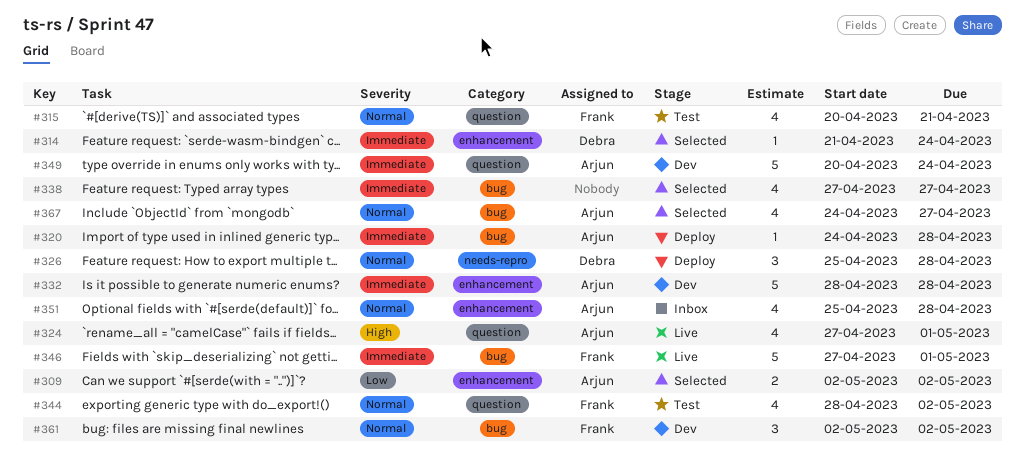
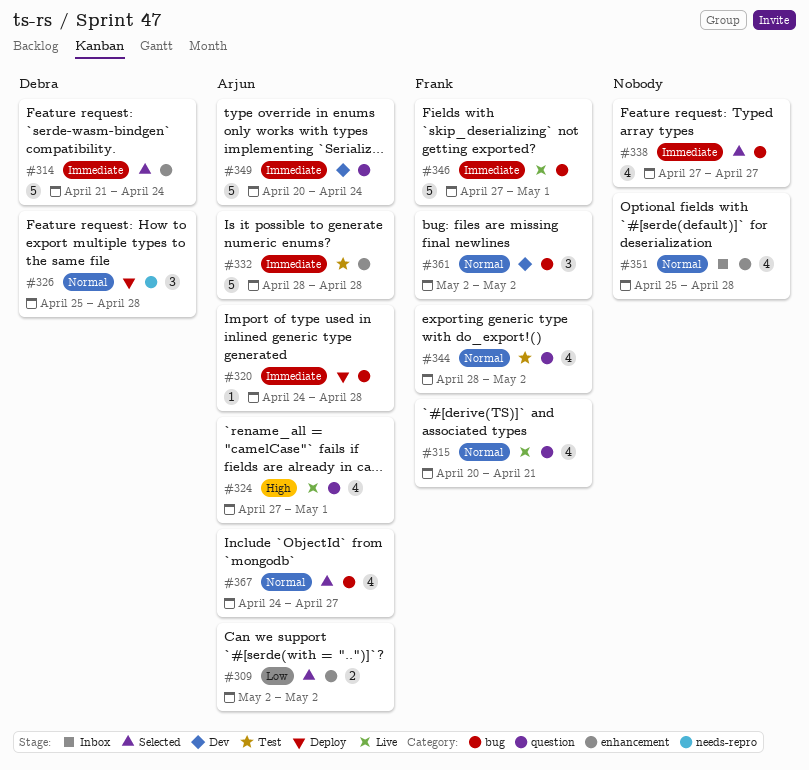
#314, estimate: 1 -> 5
#315, status: Test -> Live
#332, status: Dev -> Test
#351, owner: Arjun -> none

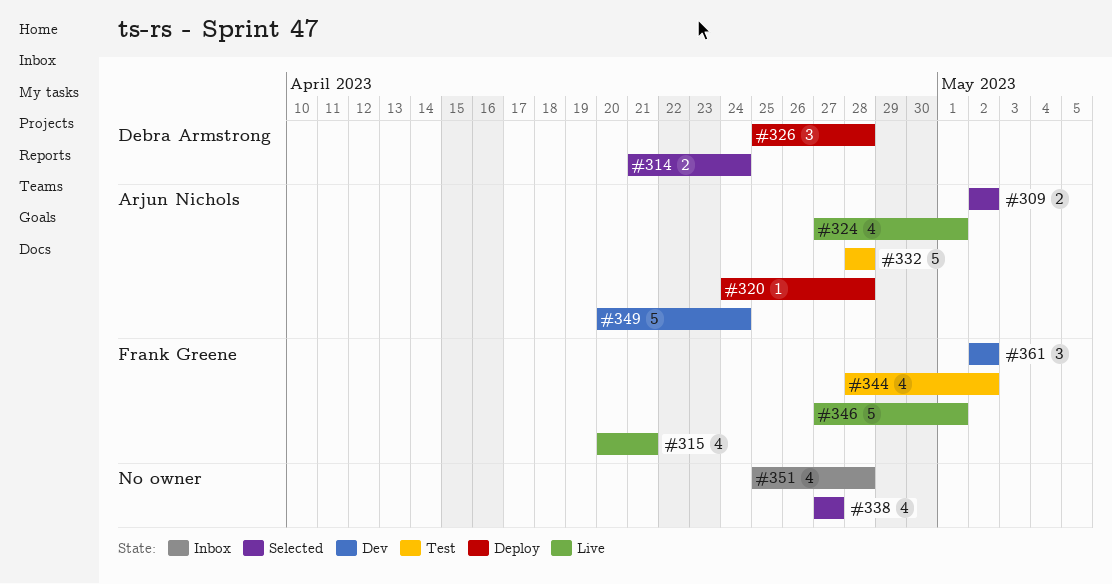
#314, estimate: 5 -> 2
#367: present -> none

